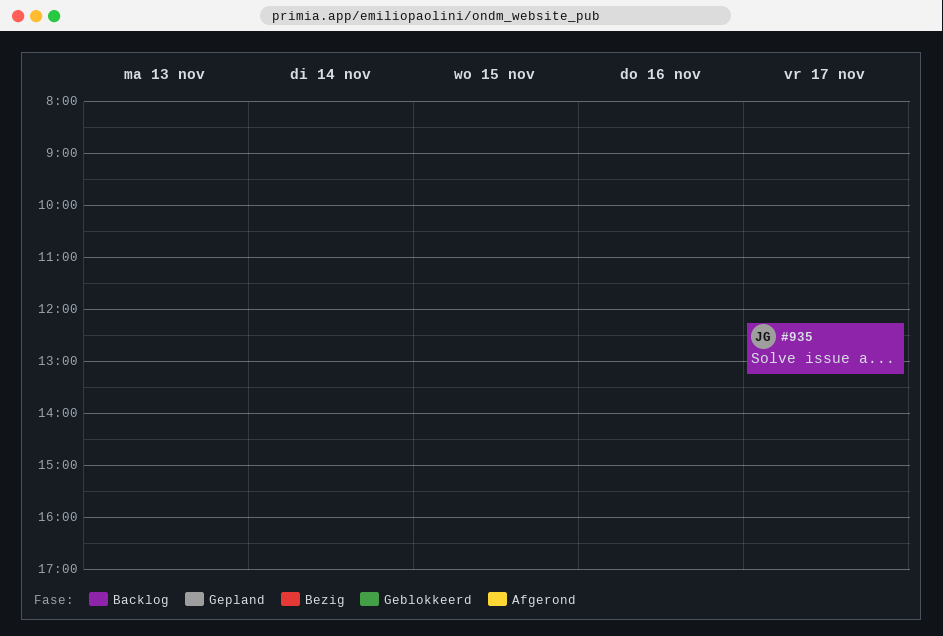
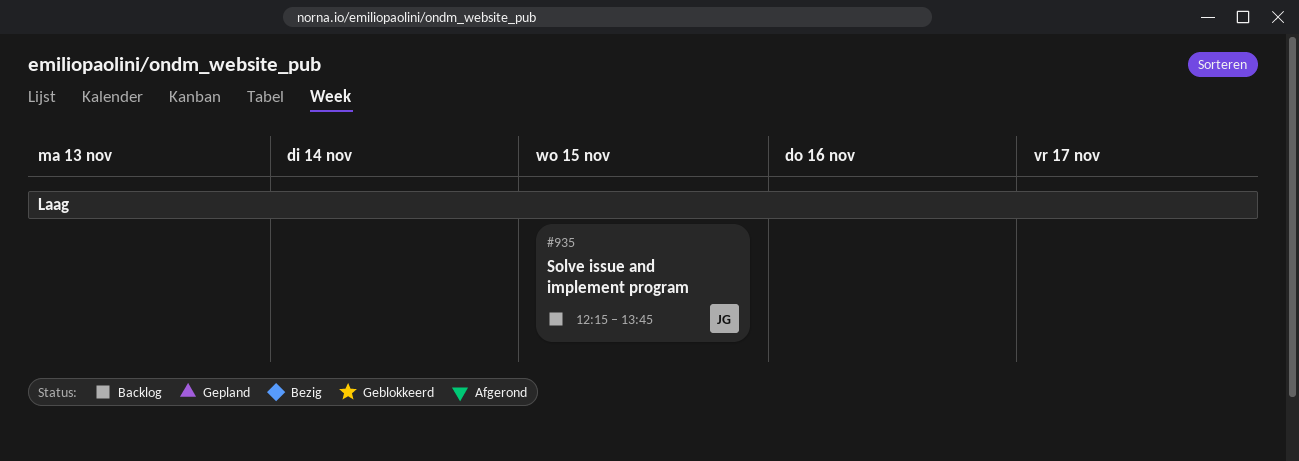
#935, day: Nov 17 -> Nov 15
#935, ends: 13:15 -> 13:45

